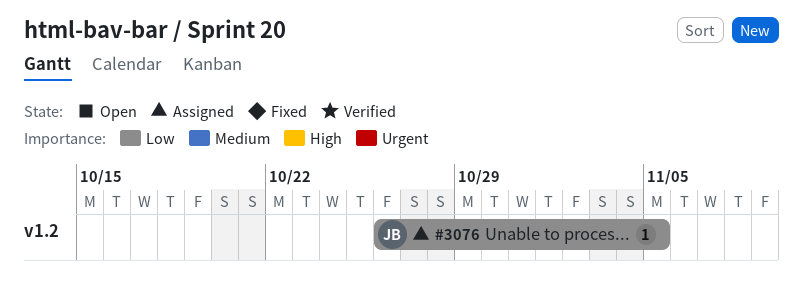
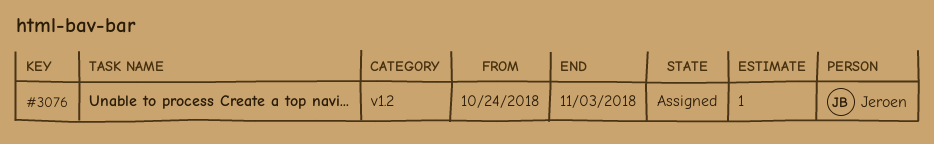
#3076, start: Oct 26 -> Oct 24
#3076, due: Nov 5 -> Nov 3

